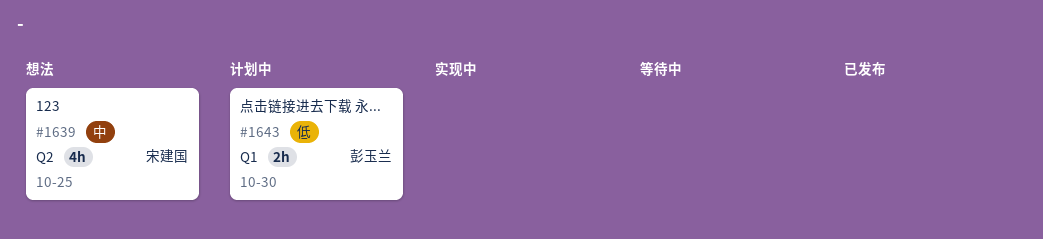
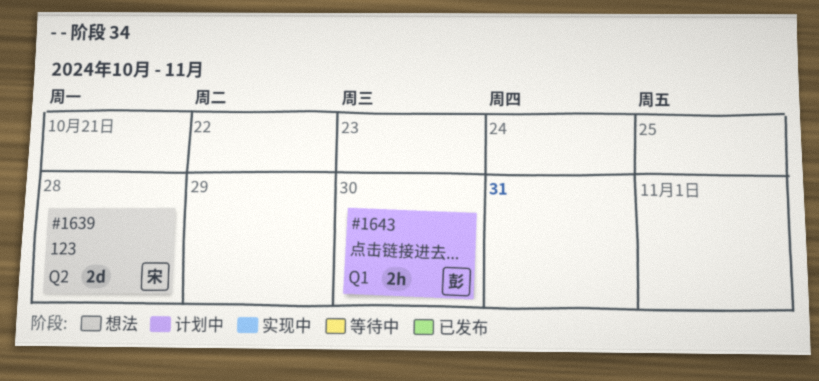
#1639, estimate: 4h -> 2d
#1639, due: Oct 25 -> Oct 28

